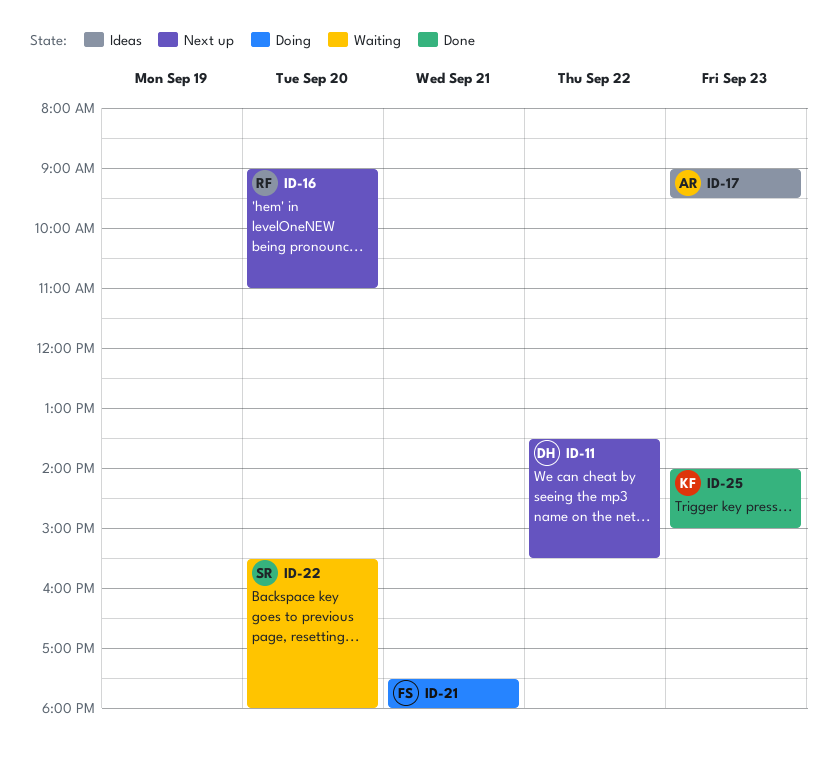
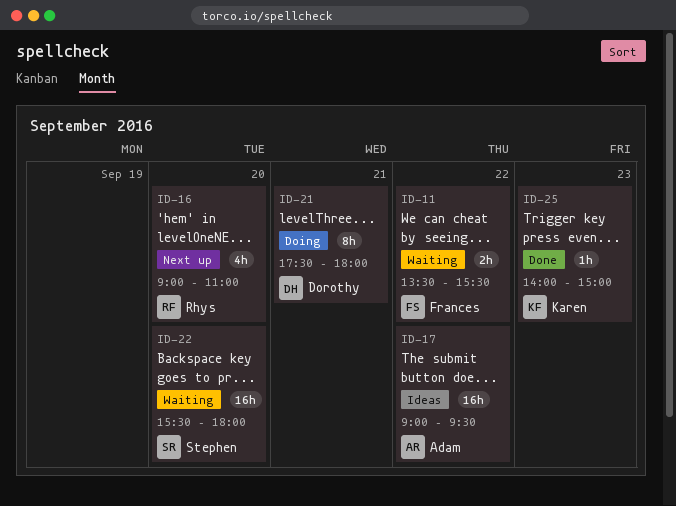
ID-11, status: Next up -> Waiting
ID-11, owner: Dorothy -> Frances
ID-17, day: Sep 23 -> Sep 22
ID-21, owner: Frances -> Dorothy

